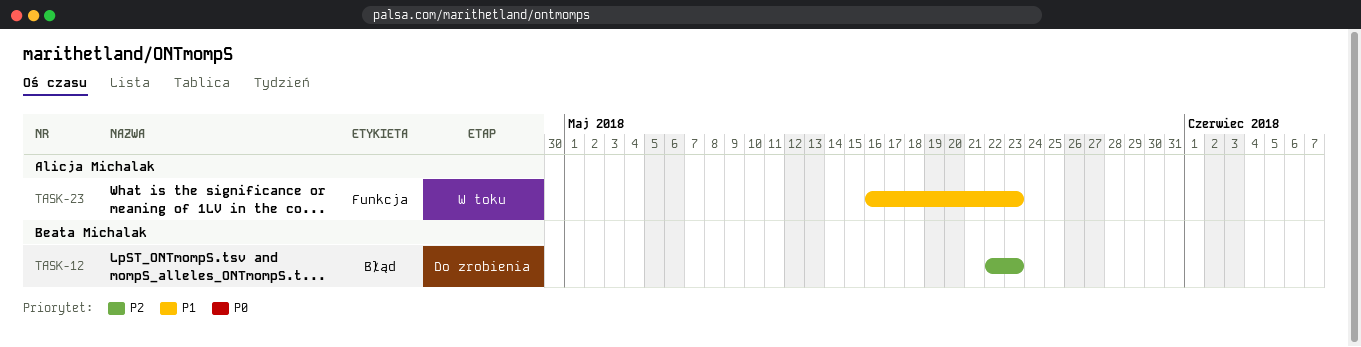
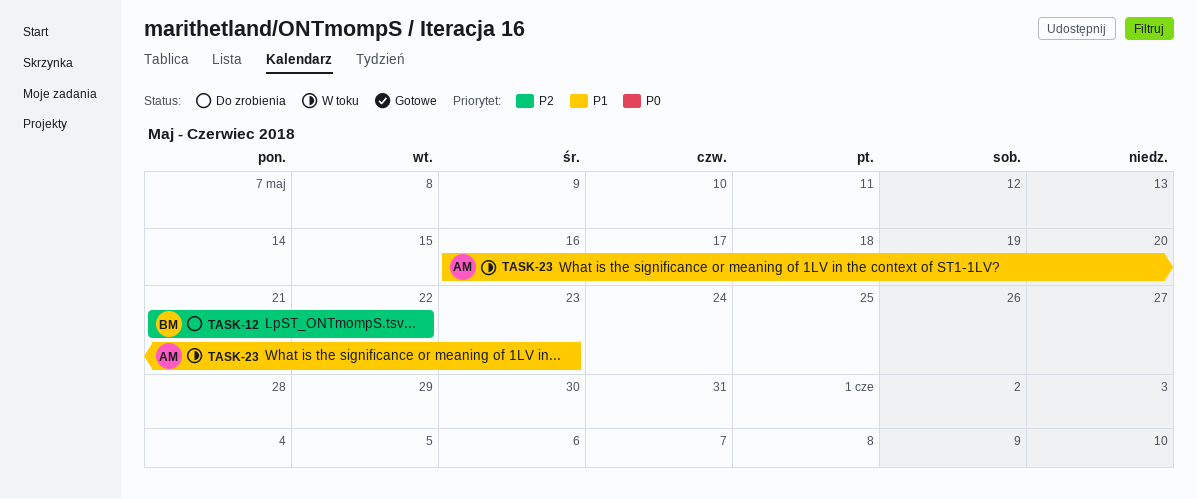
TASK-12, start: May 22 -> May 21
TASK-12, due: May 23 -> May 22

